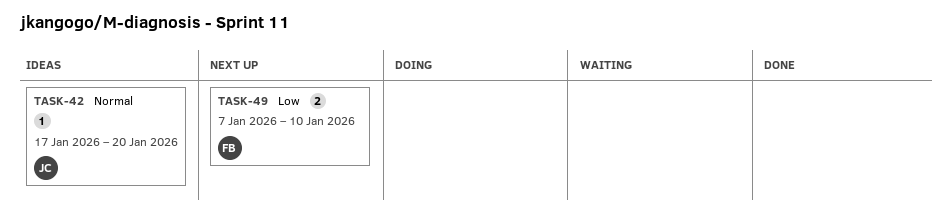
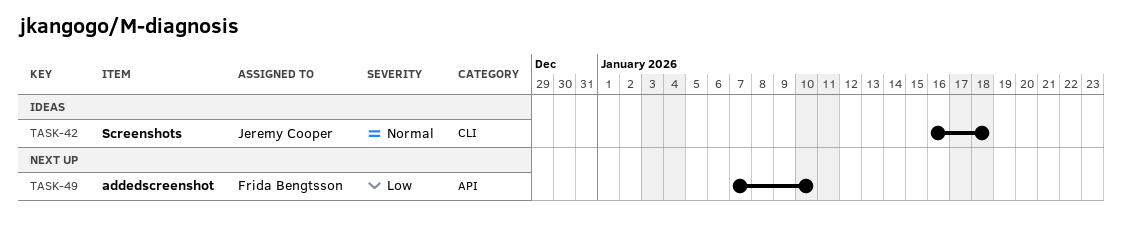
TASK-42, start: Jan 17 -> Jan 16
TASK-42, due: Jan 20 -> Jan 18

